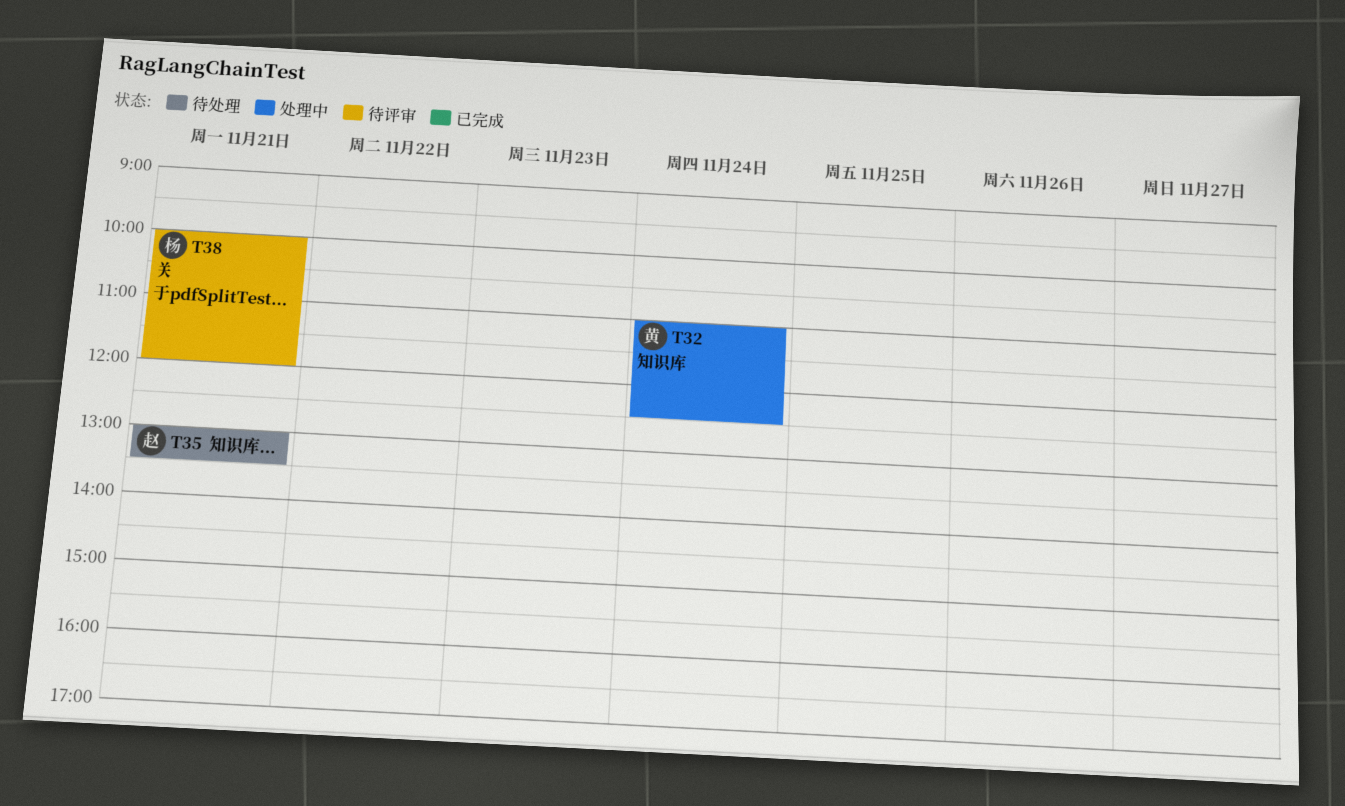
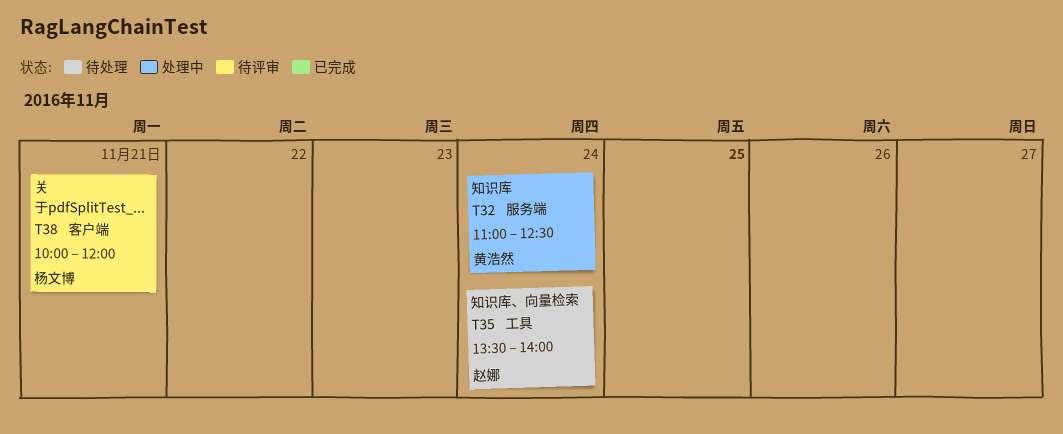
T35, day: Nov 21 -> Nov 24
T35, begins: 13:00 -> 13:30
T35, ends: 13:30 -> 14:00

